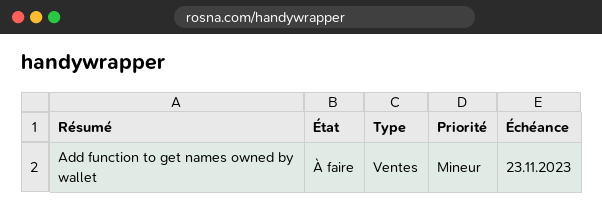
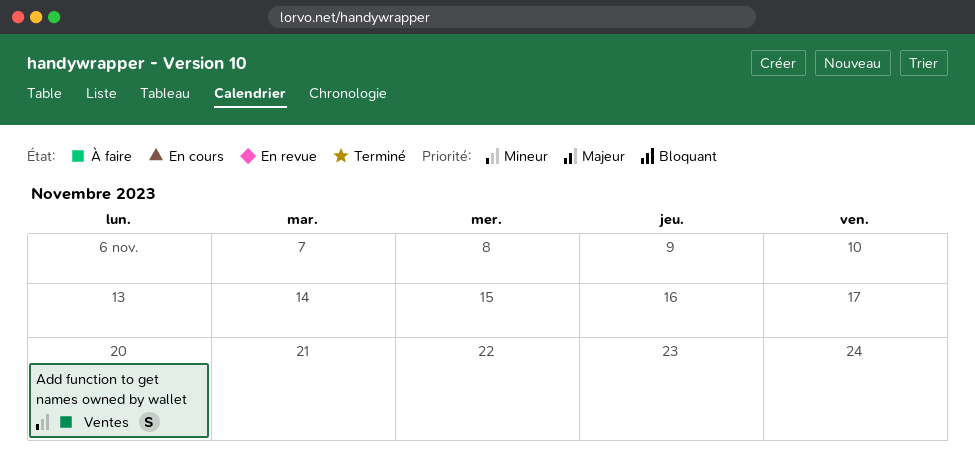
Add function to get names owned by wallet, due: Nov 23 -> Nov 20

